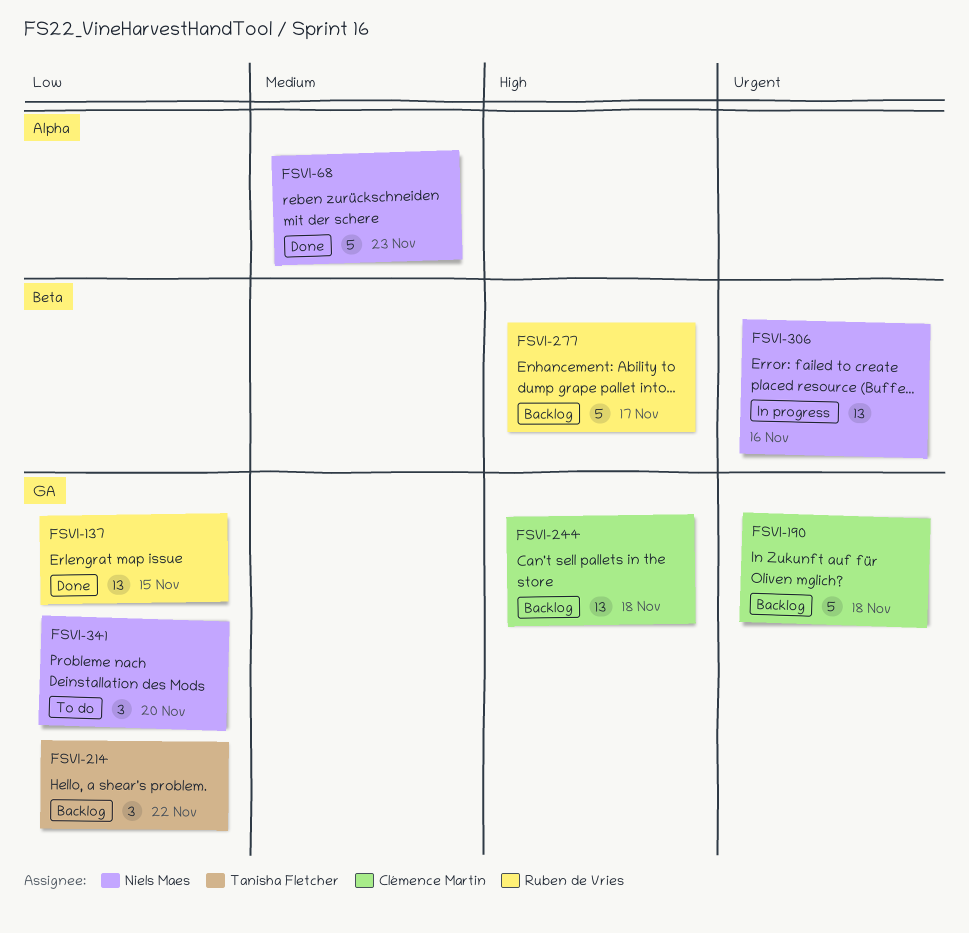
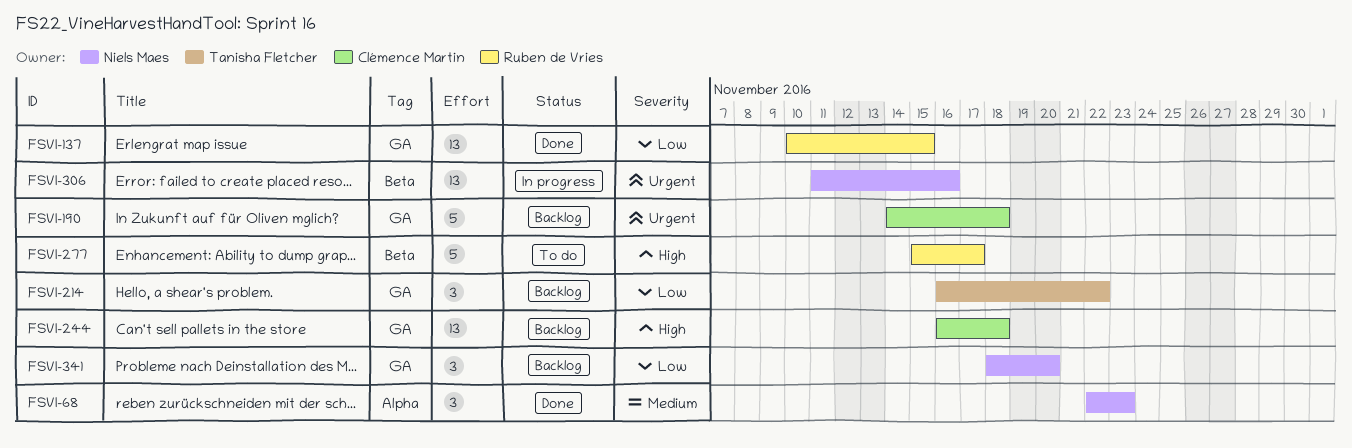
FSVI-68, estimate: 5 -> 3
FSVI-277, status: Backlog -> To do
FSVI-341, status: To do -> Backlog

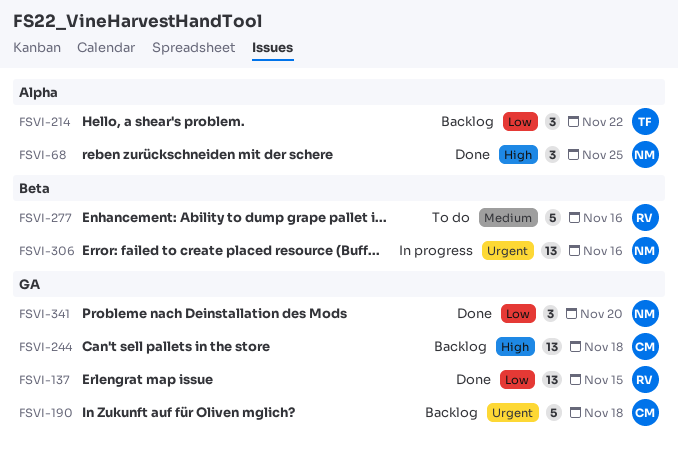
FSVI-68, priority: Medium -> High
FSVI-68, due: Nov 23 -> Nov 25
FSVI-214, label: GA -> Alpha
FSVI-277, priority: High -> Medium
FSVI-277, due: Nov 17 -> Nov 16
FSVI-341, status: Backlog -> Done

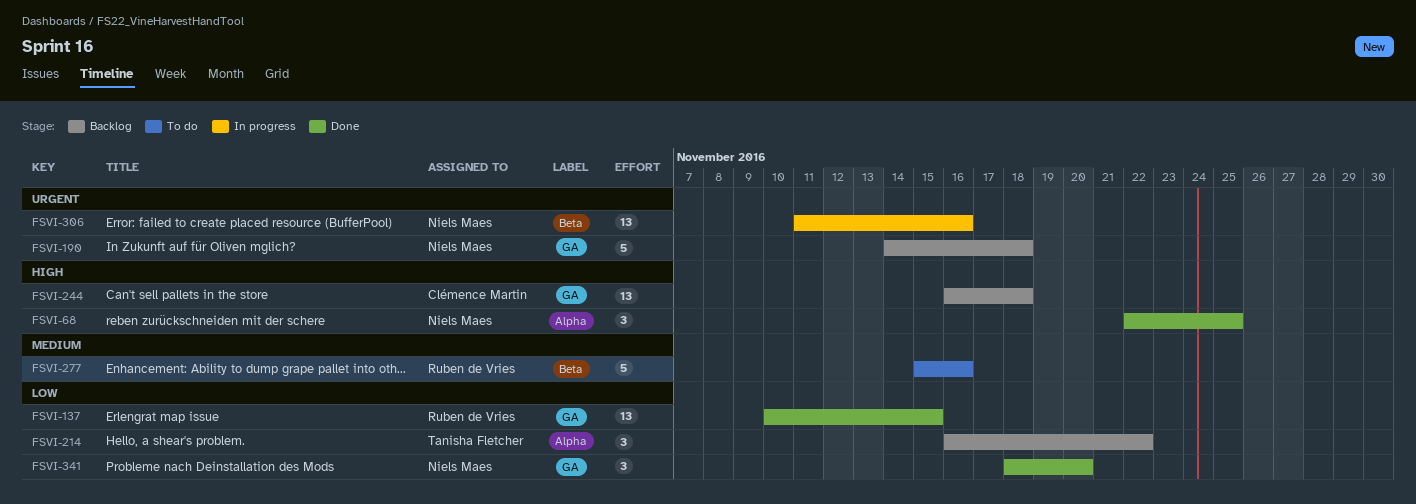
FSVI-190, owner: Clémence Martin -> Niels Maes

